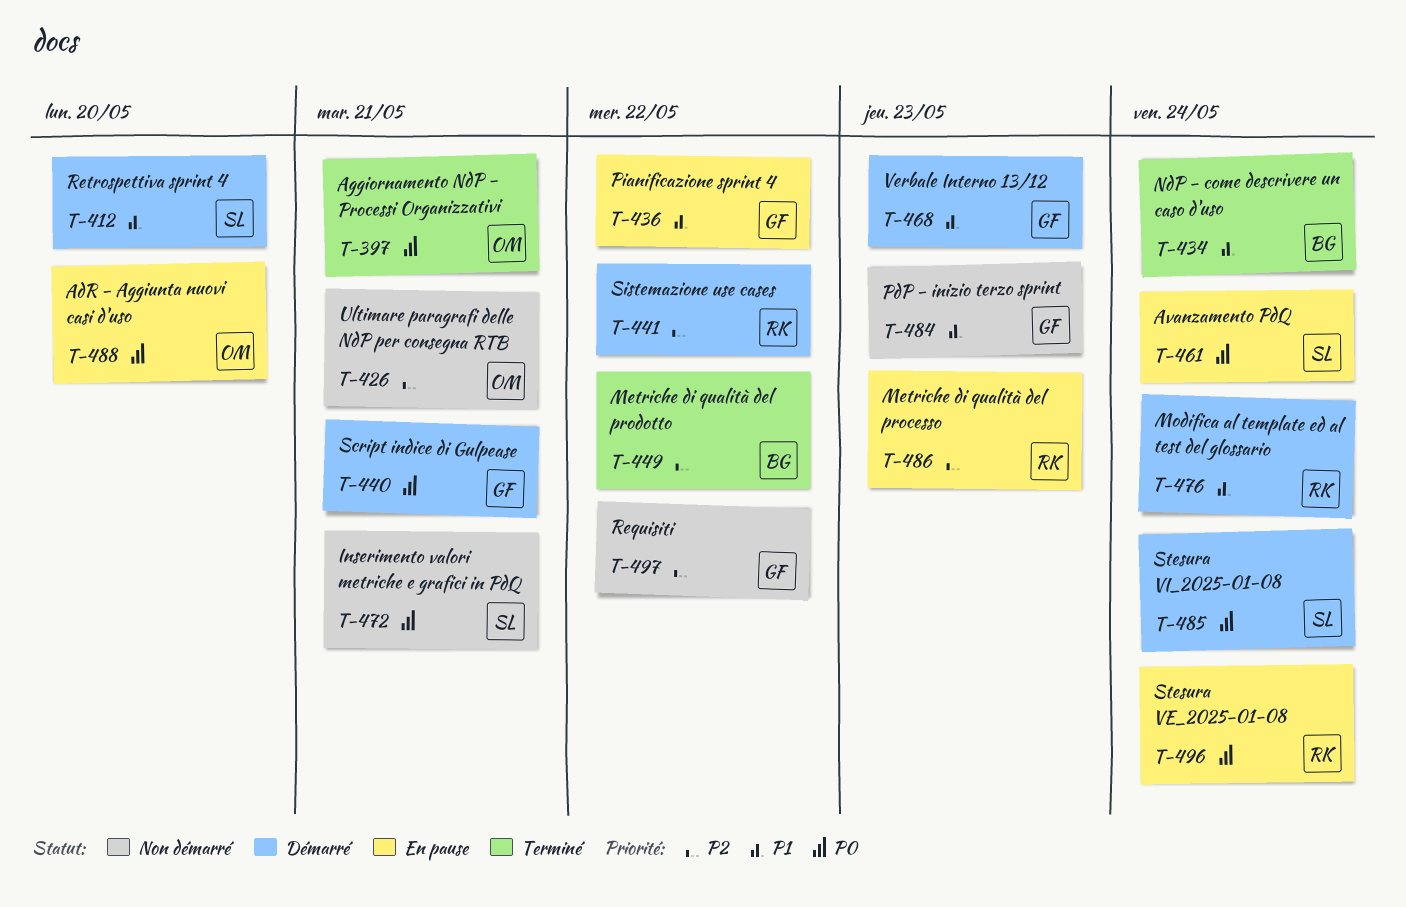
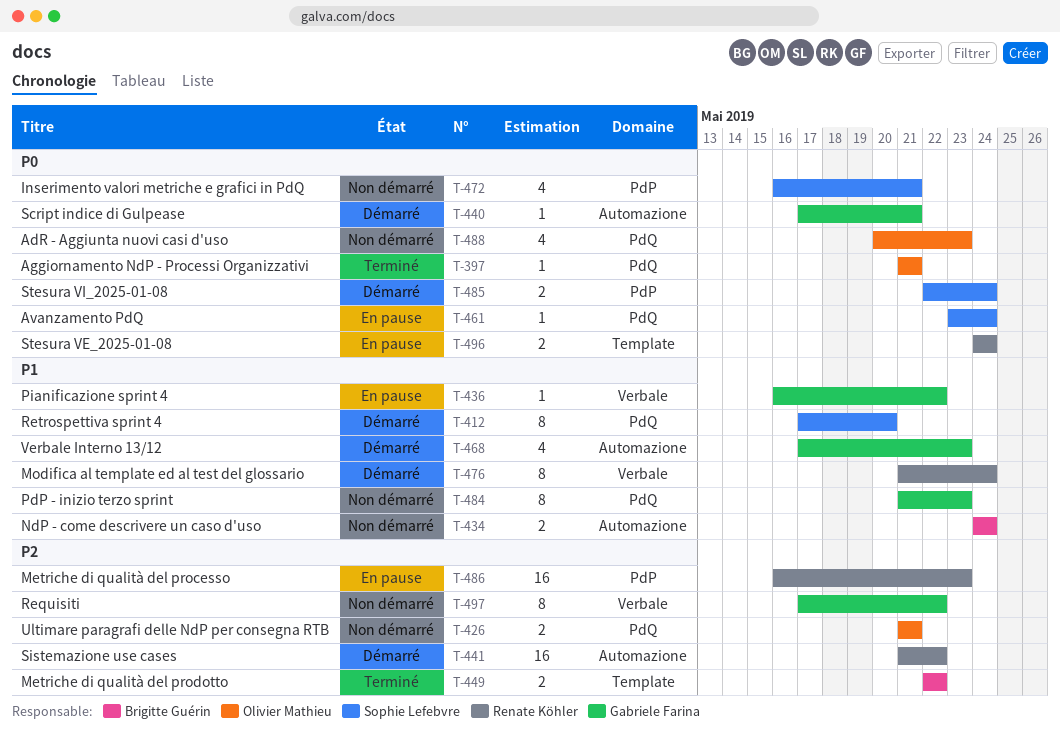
T-434, status: Terminé -> Non démarré
T-488, status: En pause -> Non démarré
T-488, due: May 20 -> May 23

